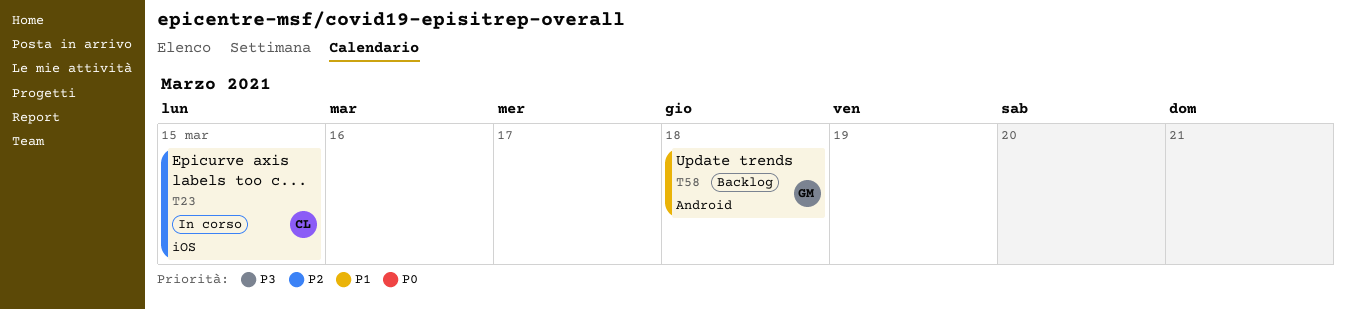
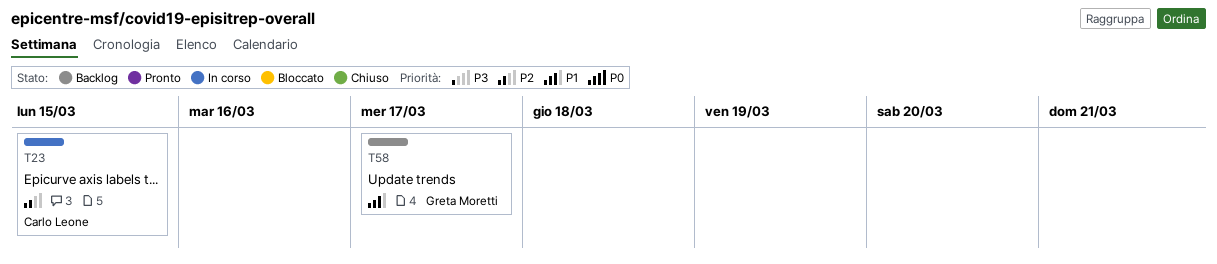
T58, due: Mar 18 -> Mar 17

